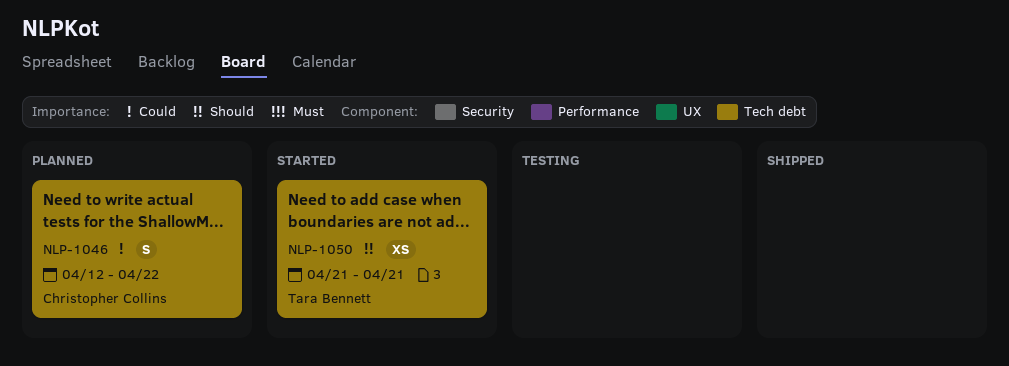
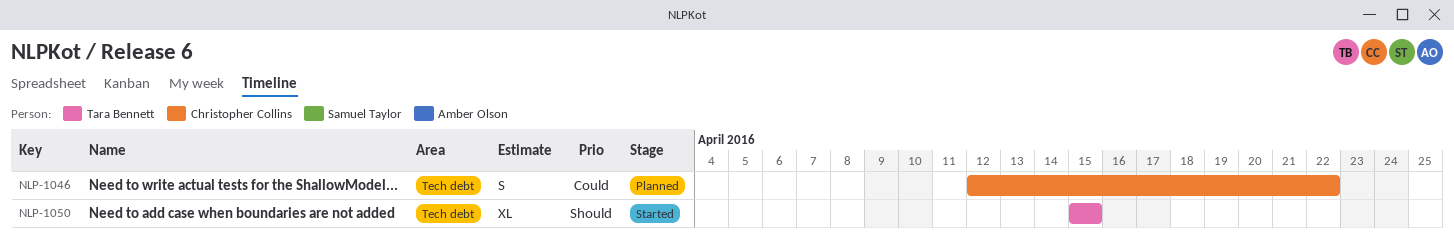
NLP-1050, estimate: XS -> XL
NLP-1050, start: Apr 21 -> Apr 15
NLP-1050, due: Apr 21 -> Apr 15

